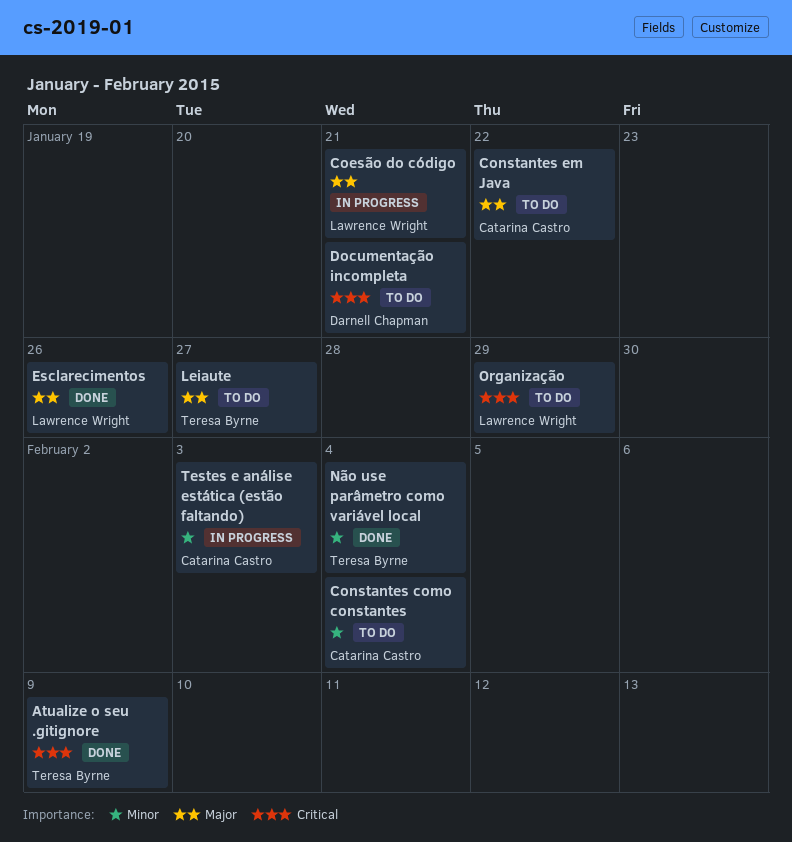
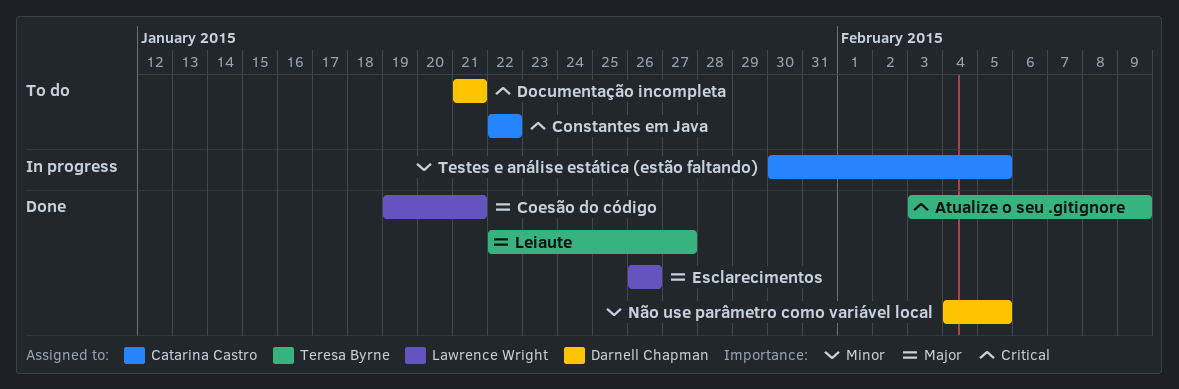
Coesão do código, status: In progress -> Done
Constantes como constantes: present -> none
Constantes em Java, priority: Major -> Critical
Leiaute, status: To do -> Done
Não use parâmetro como variável local, owner: Teresa Byrne -> Darnell Chapman
Não use parâmetro como variável local, due: Feb 4 -> Feb 5
Organização: present -> none
Testes e análise estática (estão faltando), due: Feb 3 -> Feb 5

